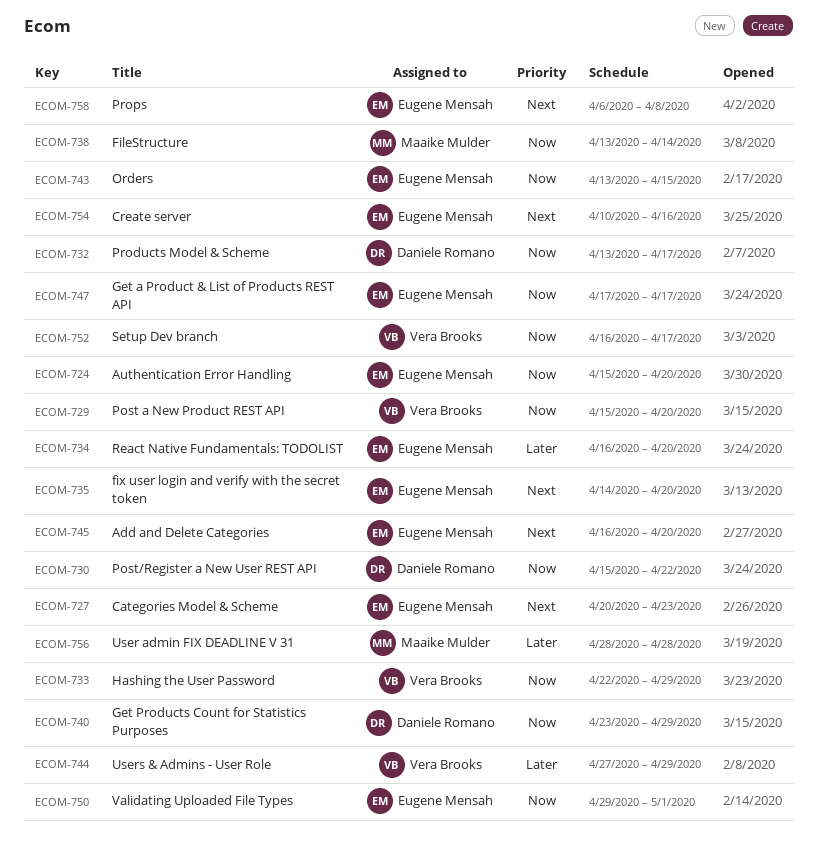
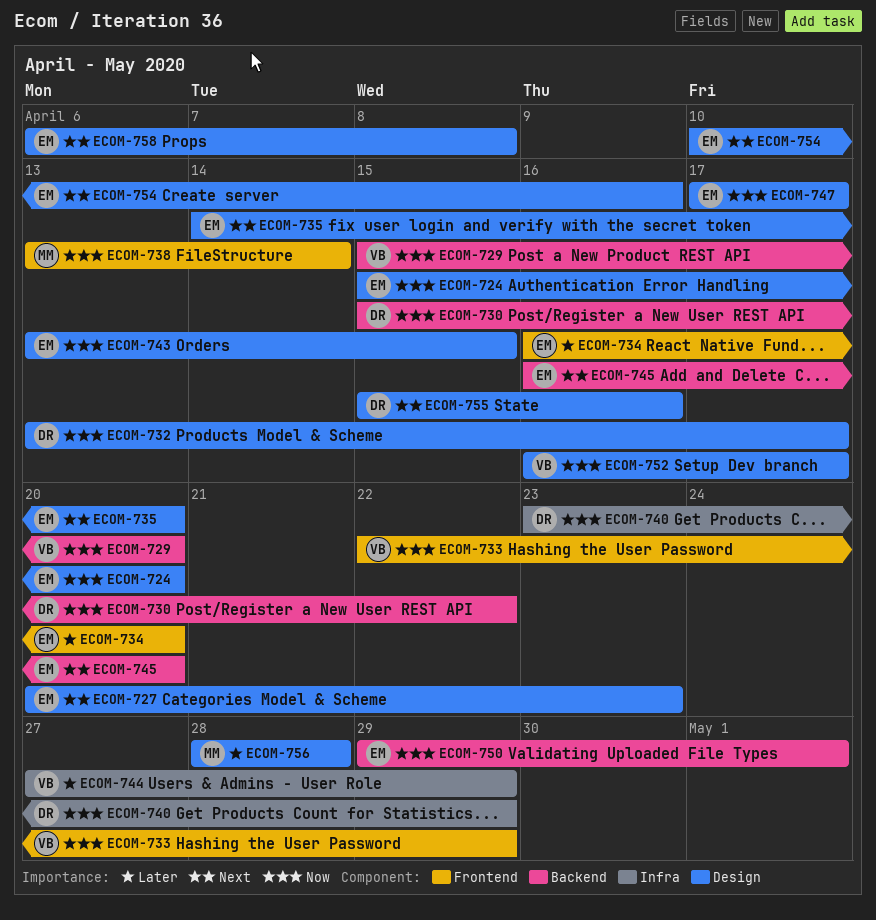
ECOM-755: none -> present

